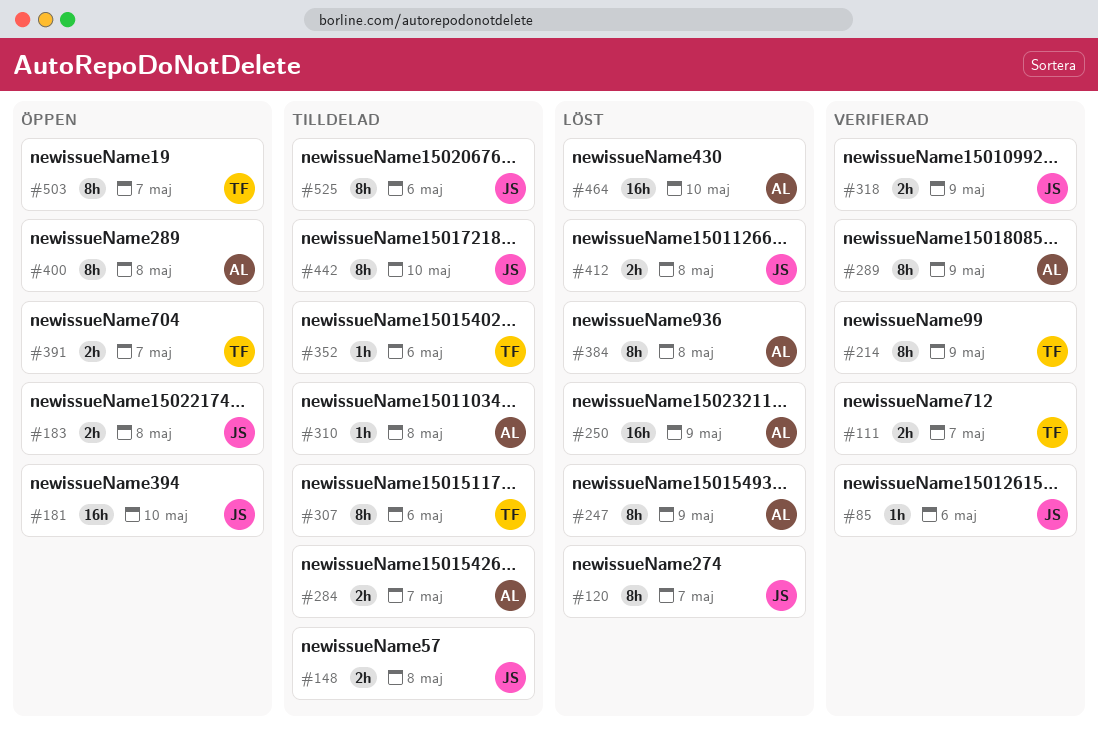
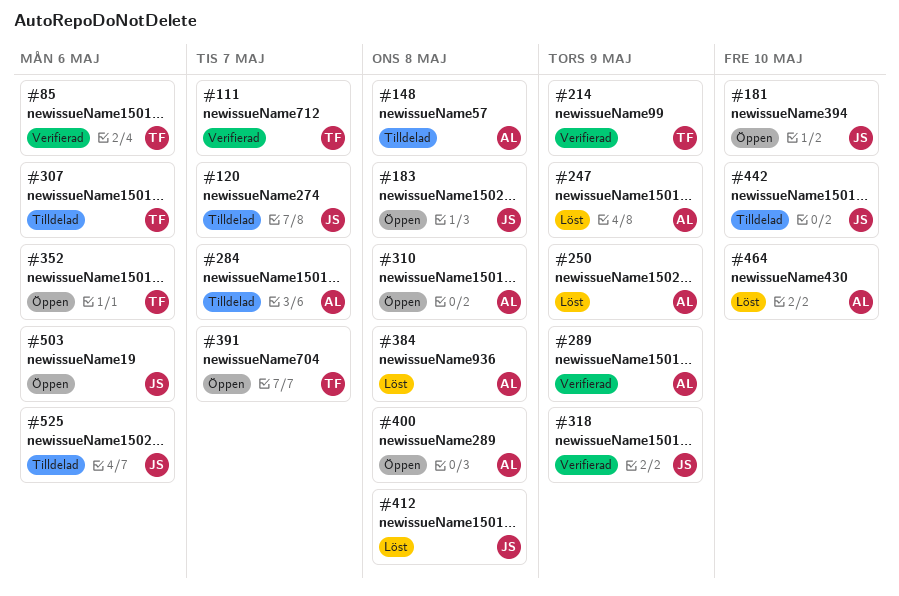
#85, owner: JS -> TF
#120, status: Löst -> Tilldelad
#148, owner: JS -> AL
#310, status: Tilldelad -> Öppen
#352, status: Tilldelad -> Öppen
#503, owner: TF -> JS
#503, due: May 7 -> May 6

